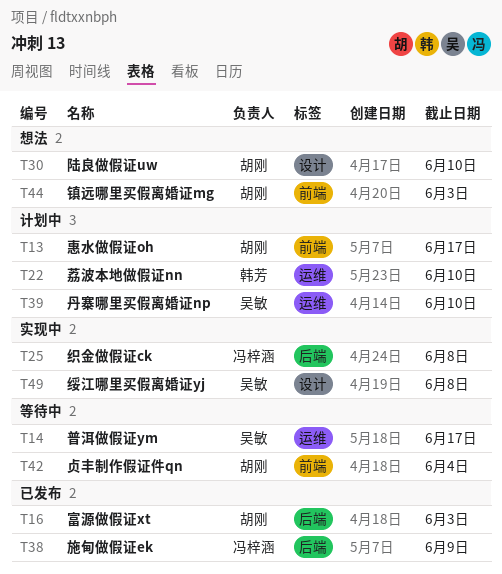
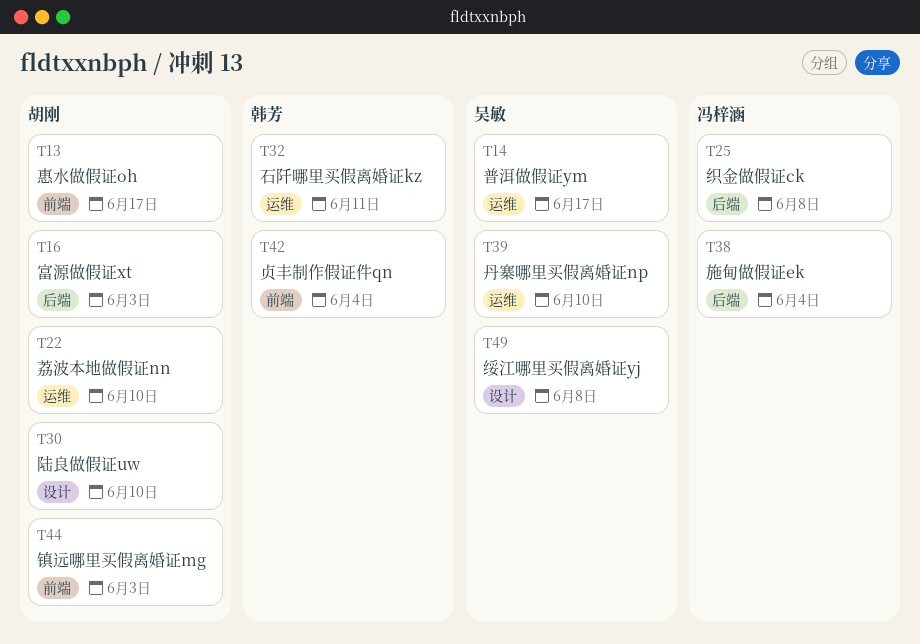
T22, owner: 韩芳 -> 胡刚
T32: none -> present
T38, due: Jun 9 -> Jun 4
T42, owner: 胡刚 -> 韩芳

